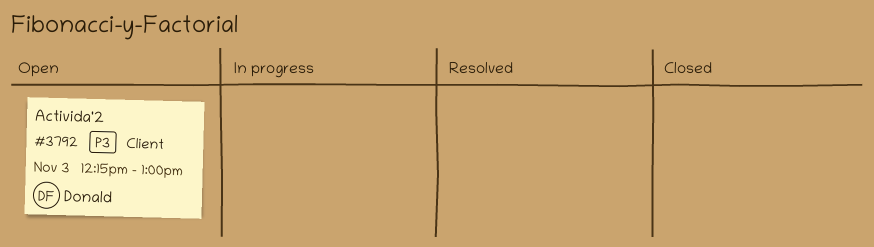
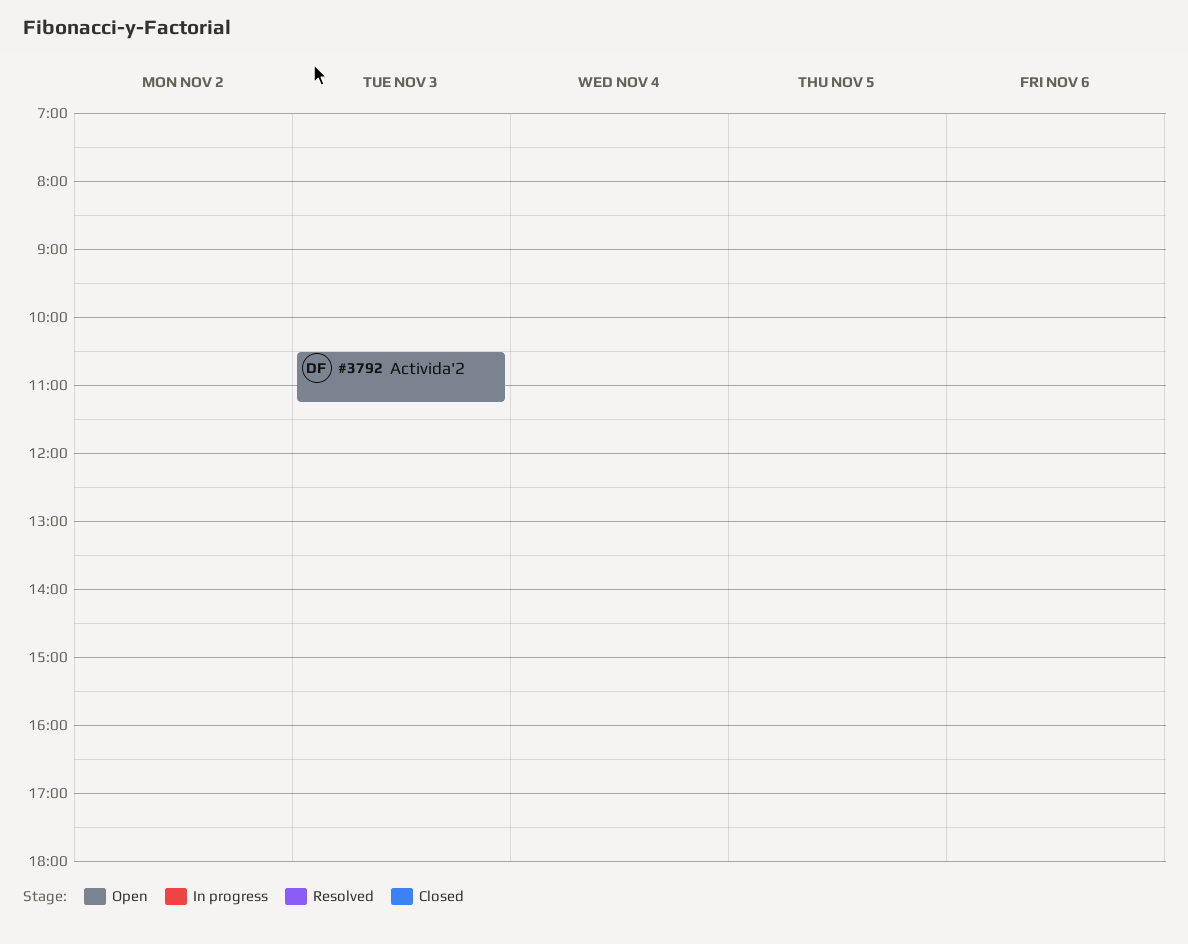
#3792, begins: 12:15 -> 10:30
#3792, ends: 13:00 -> 11:15

